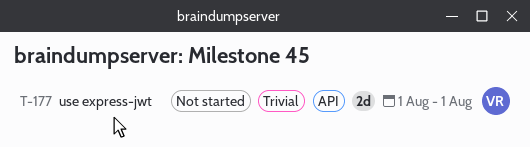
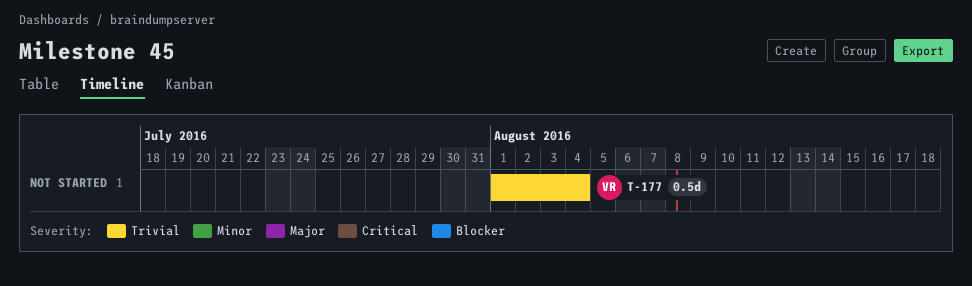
T-177, estimate: 2d -> 0.5d
T-177, due: Aug 1 -> Aug 4

